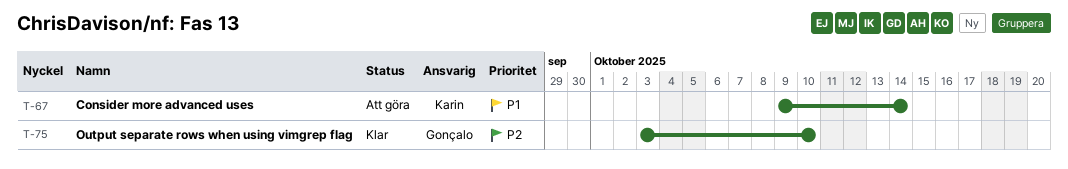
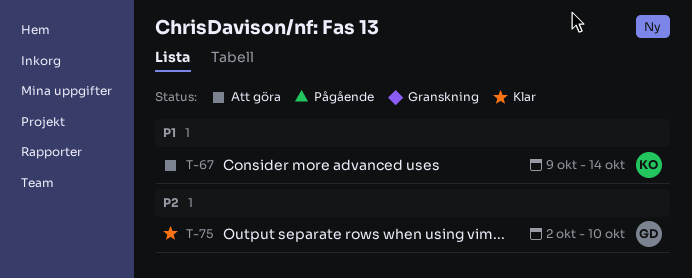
T-75, start: Oct 3 -> Oct 2

